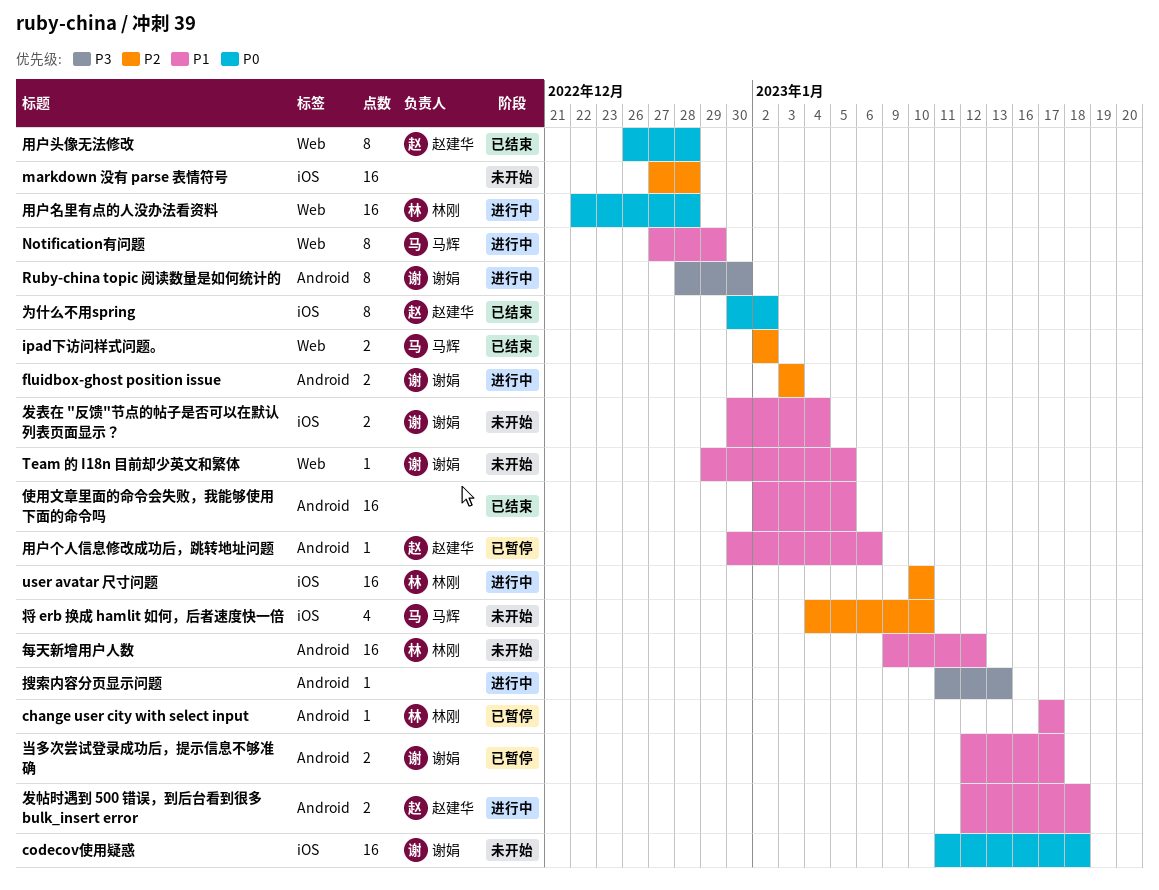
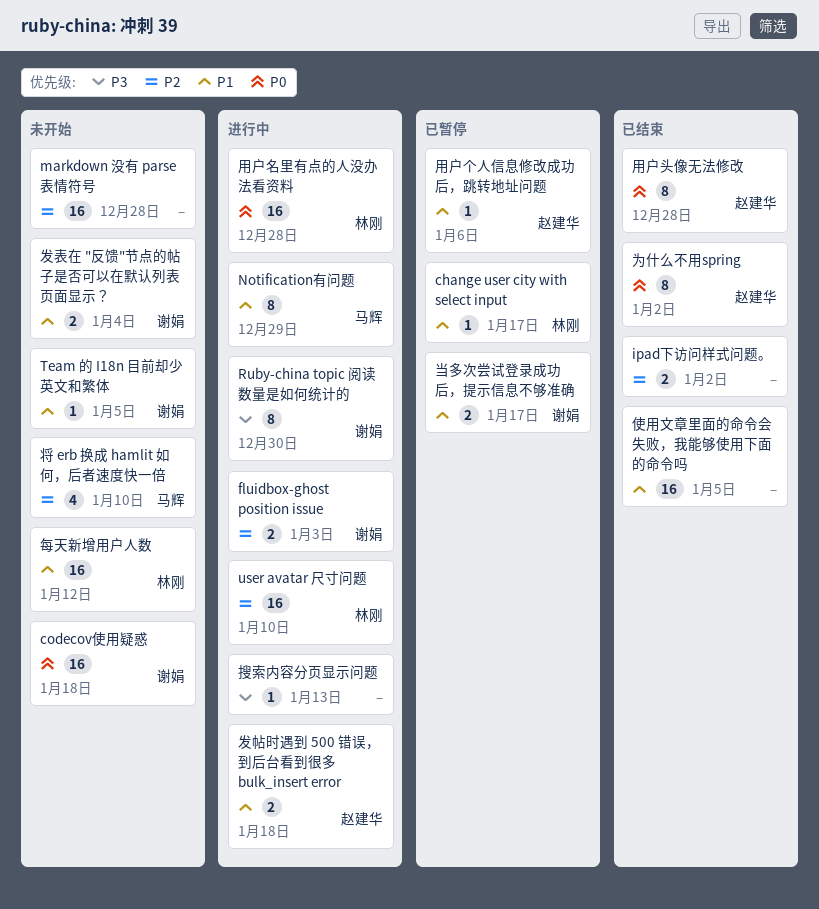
ipad下访问样式问题。, owner: 马辉 -> none

